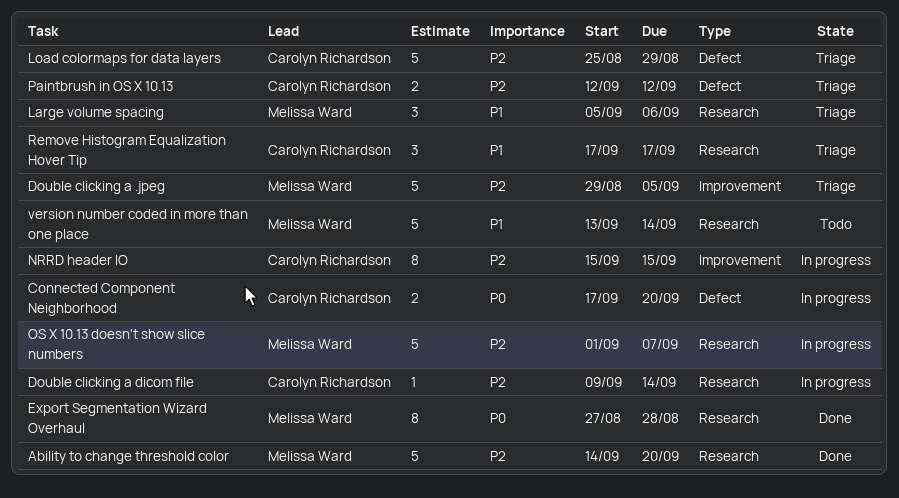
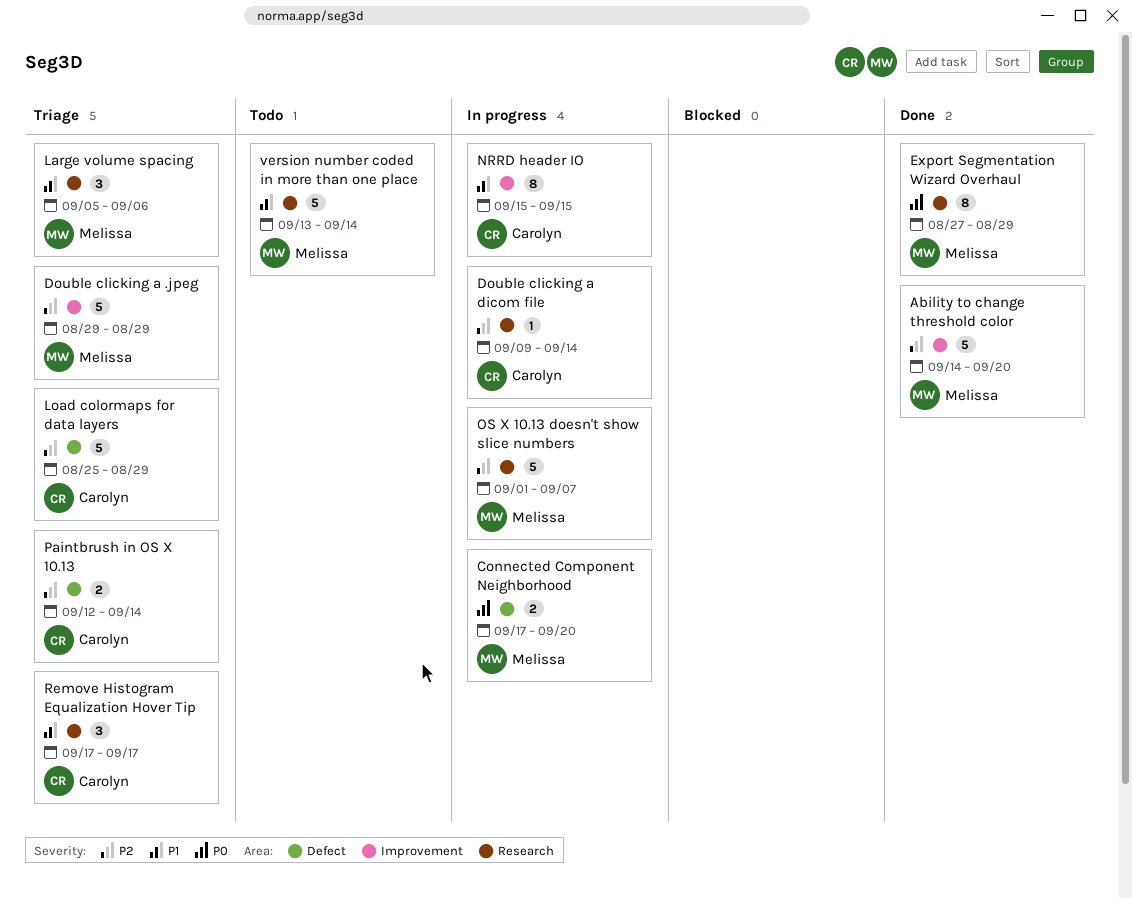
Ability to change threshold color, label: Research -> Improvement
Connected Component Neighborhood, owner: Carolyn Richardson -> Melissa Ward
Double clicking a .jpeg, due: Sep 5 -> Aug 29
Export Segmentation Wizard Overhaul, due: Aug 28 -> Aug 29
NRRD header IO, priority: P2 -> P1
Paintbrush in OS X 10.13, due: Sep 12 -> Sep 14

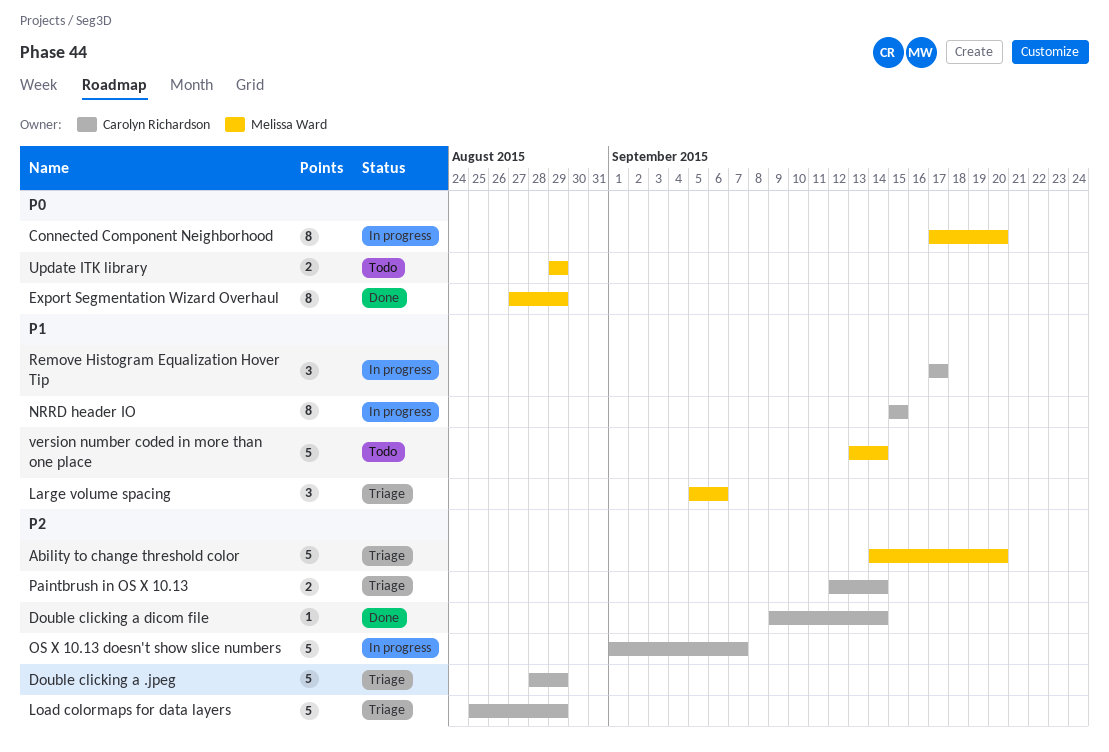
Ability to change threshold color, status: Done -> Triage
Connected Component Neighborhood, estimate: 2 -> 8
Double clicking a .jpeg, owner: Melissa Ward -> Carolyn Richardson
Double clicking a .jpeg, start: Aug 29 -> Aug 28
Double clicking a dicom file, status: In progress -> Done
OS X 10.13 doesn't show slice numbers, owner: Melissa Ward -> Carolyn Richardson
Remove Histogram Equalization Hover Tip, status: Triage -> In progress
Update ITK library: none -> present

